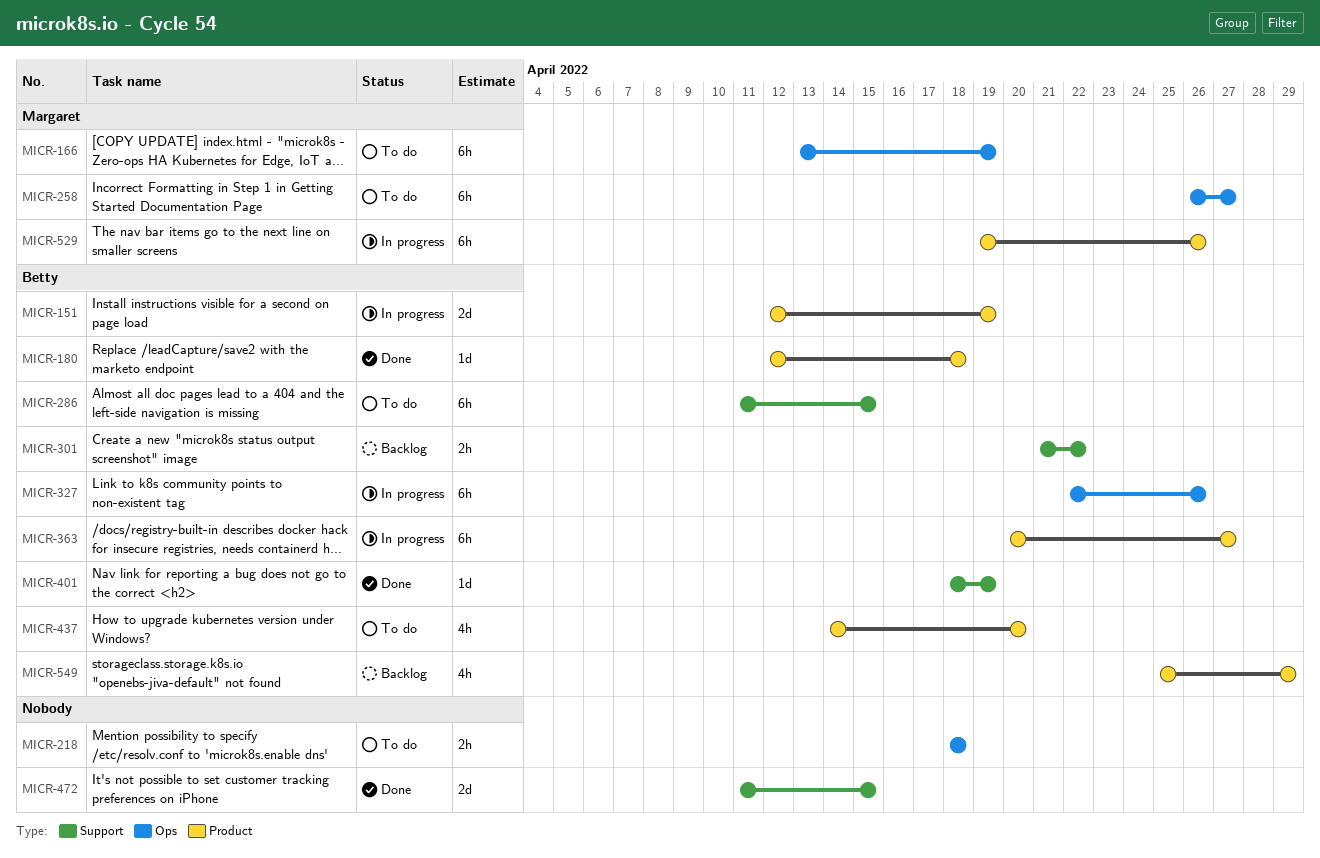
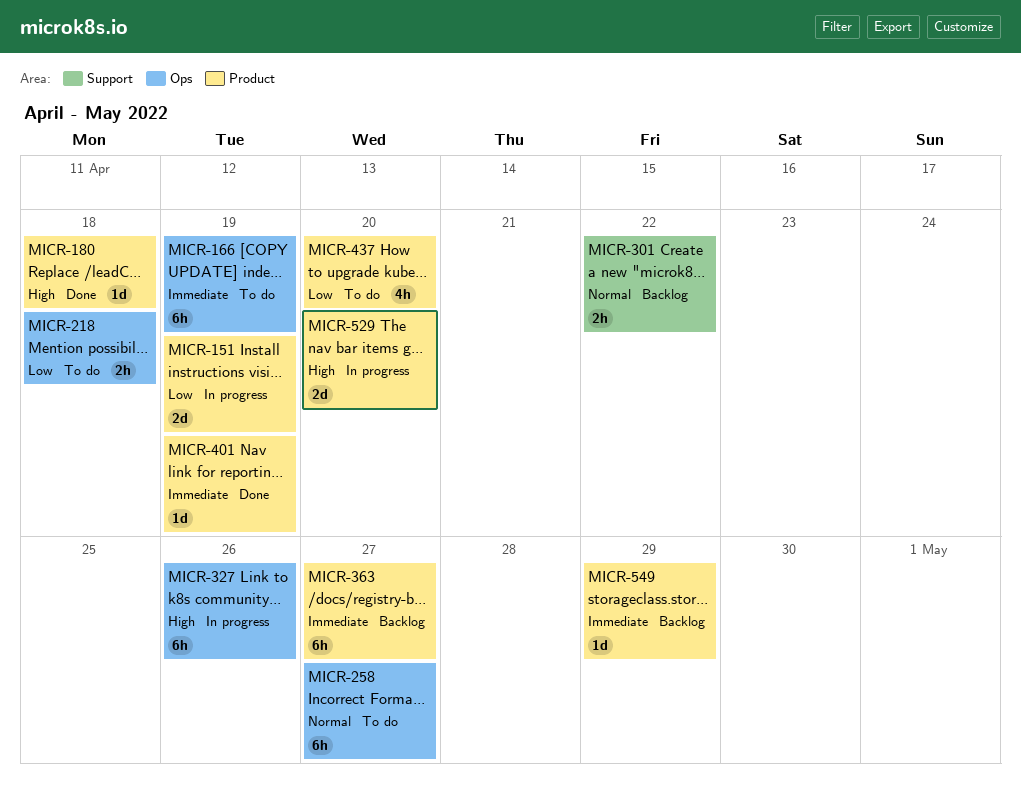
MICR-286: present -> none
MICR-363, status: In progress -> Backlog
MICR-401, label: Support -> Product
MICR-472: present -> none
MICR-529, estimate: 6h -> 2d
MICR-529, due: Apr 26 -> Apr 20
MICR-549, estimate: 4h -> 1d

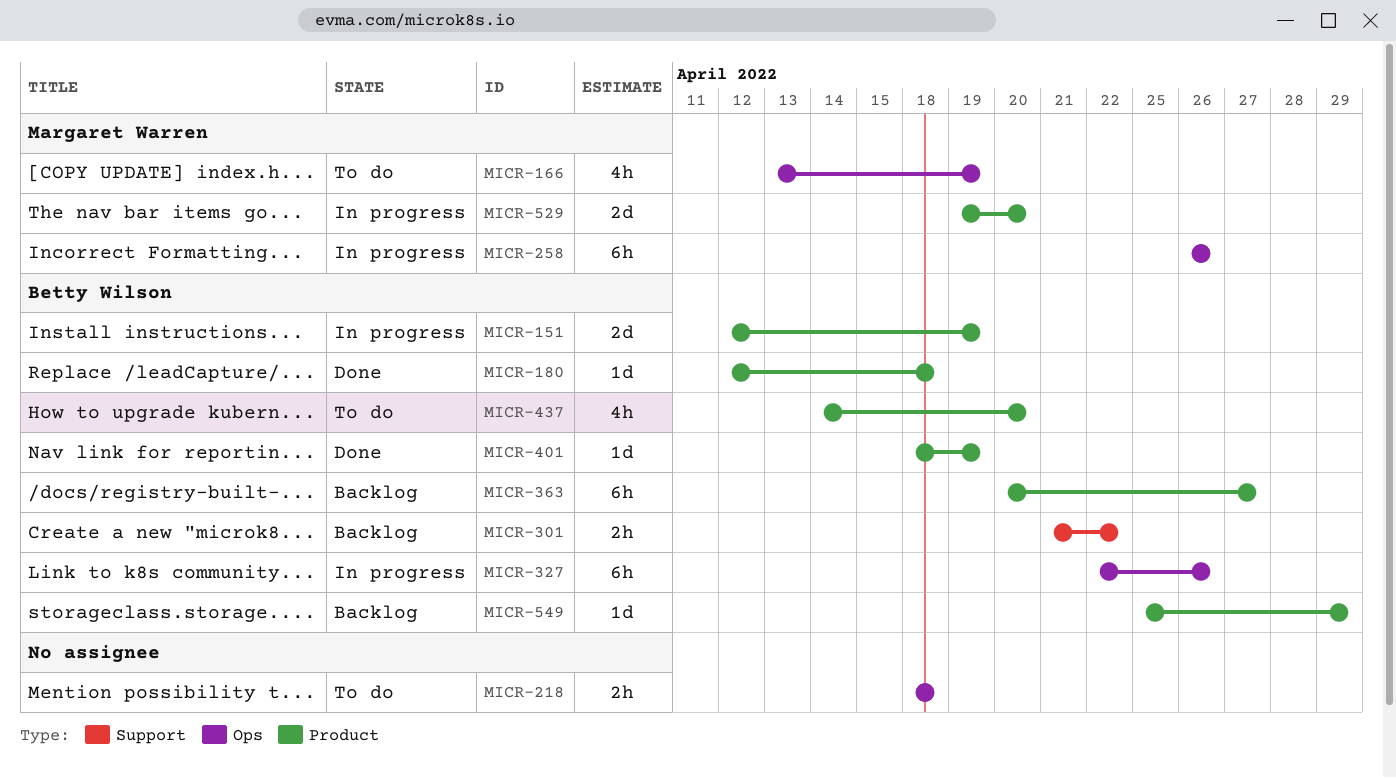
MICR-166, estimate: 6h -> 4h
MICR-258, status: To do -> In progress
MICR-258, due: Apr 27 -> Apr 26

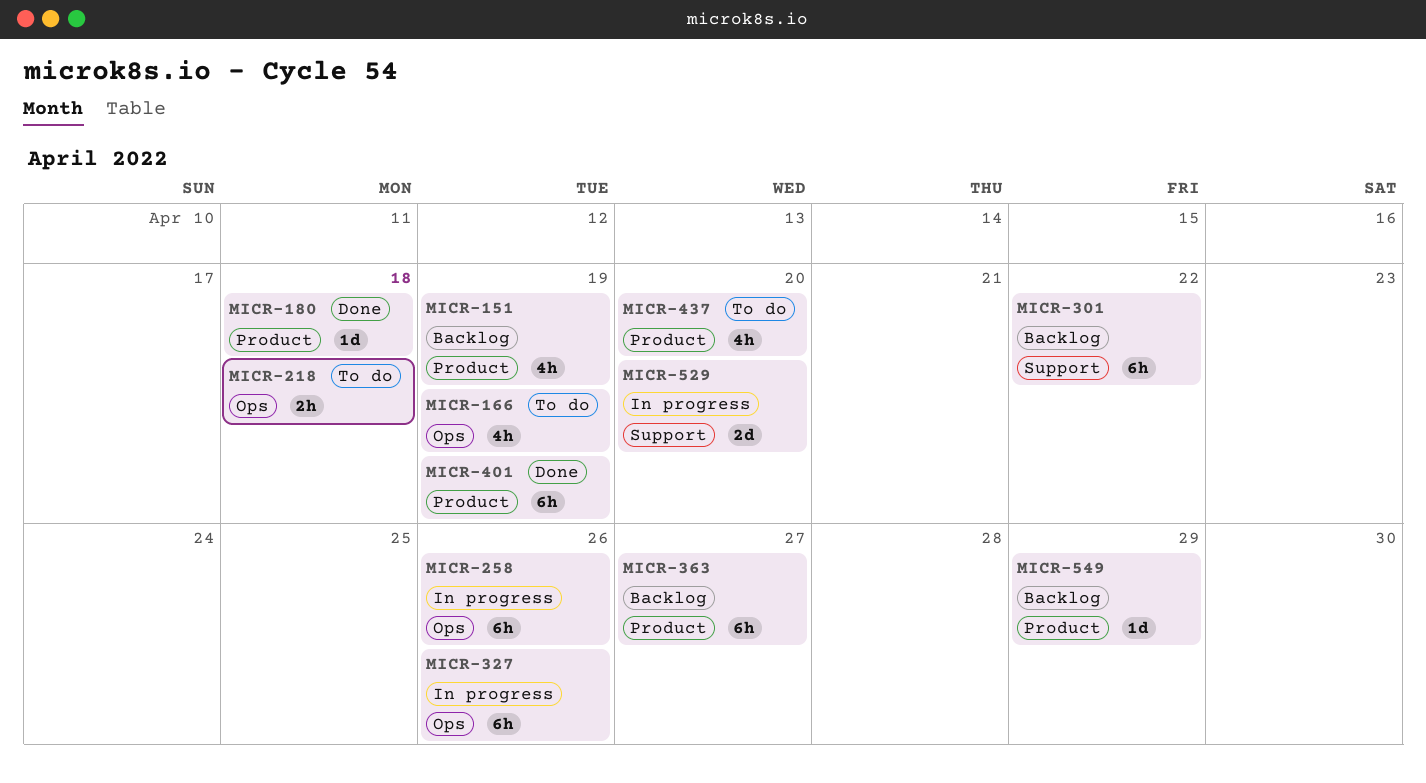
MICR-151, status: In progress -> Backlog
MICR-151, estimate: 2d -> 4h
MICR-301, estimate: 2h -> 6h
MICR-401, estimate: 1d -> 6h
MICR-529, label: Product -> Support

